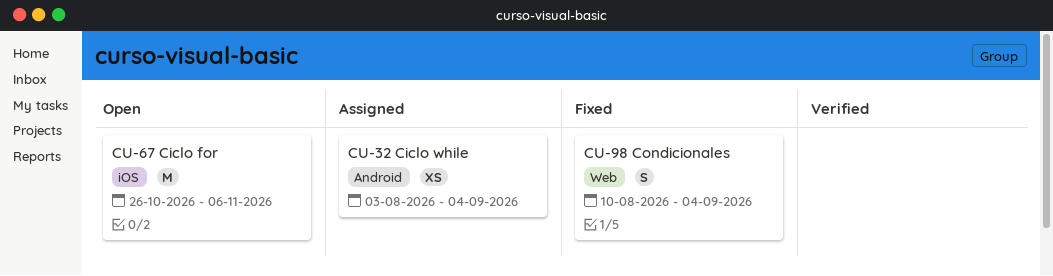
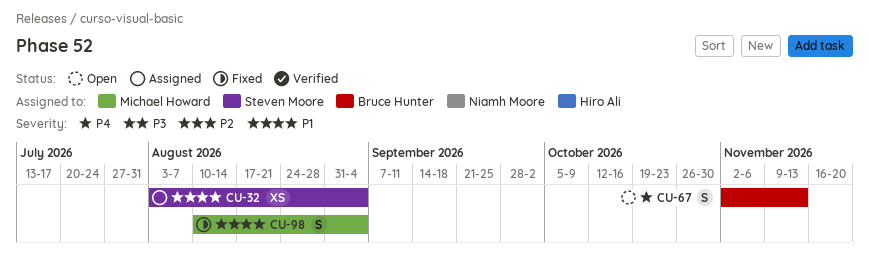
CU-67, estimate: M -> S
CU-67, start: Oct 26 -> Nov 2
CU-67, due: Nov 6 -> Nov 13

